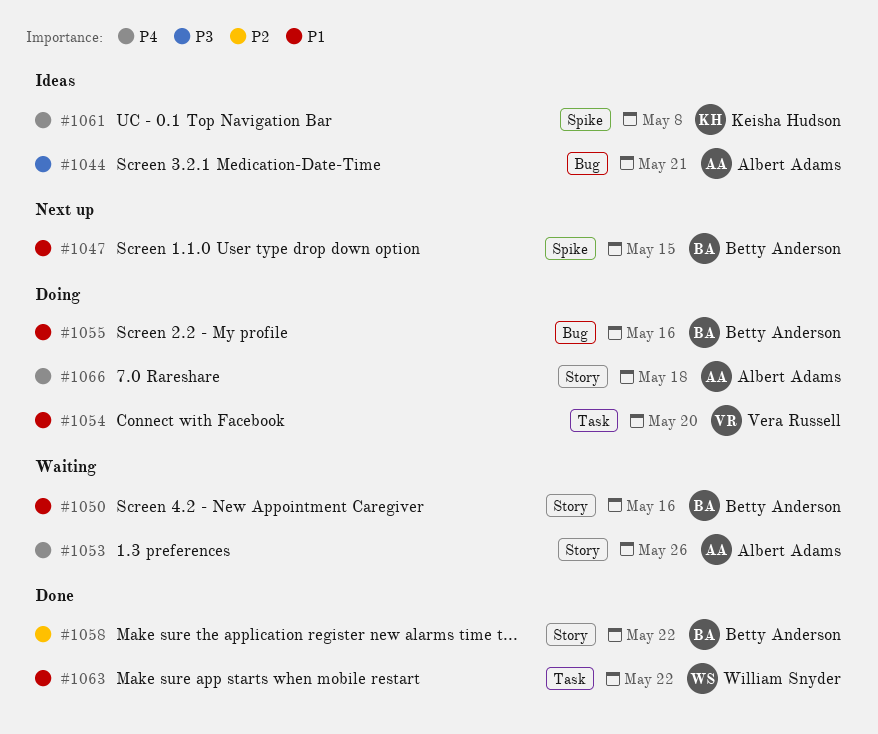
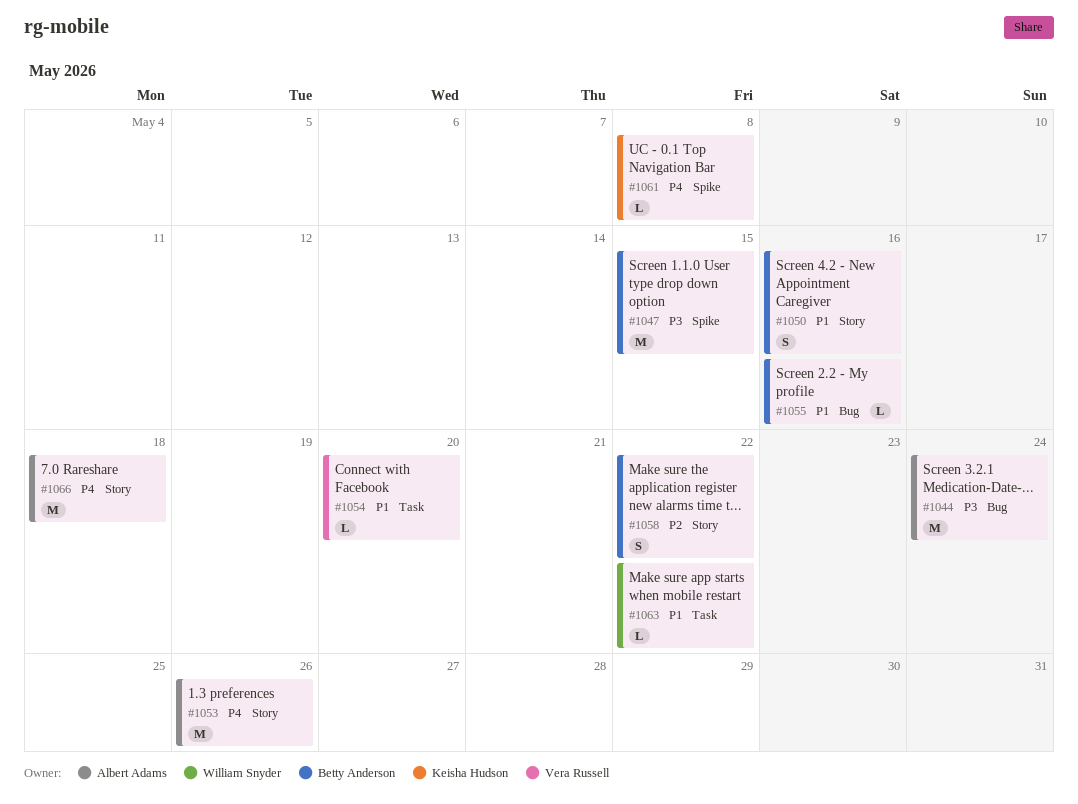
#1044, due: May 21 -> May 24
#1047, priority: P1 -> P3

